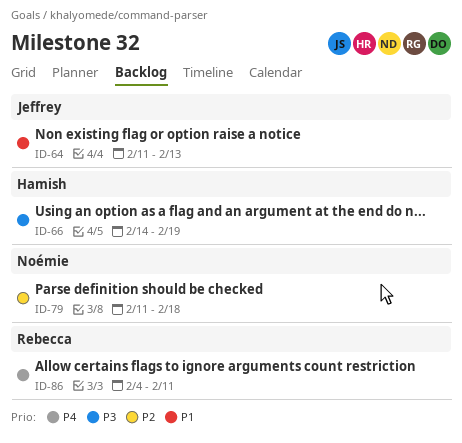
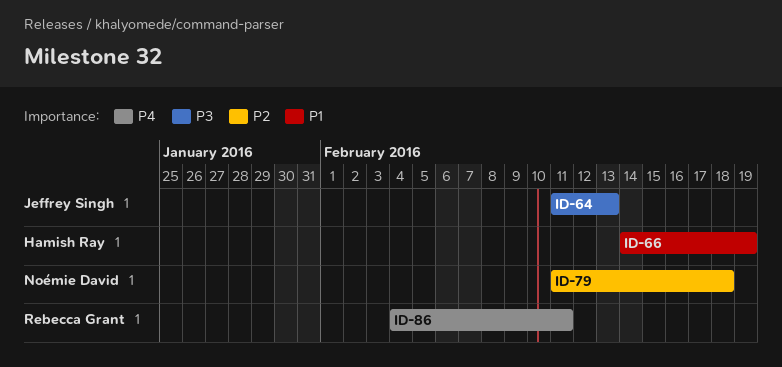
ID-64, priority: P1 -> P3
ID-66, priority: P3 -> P1

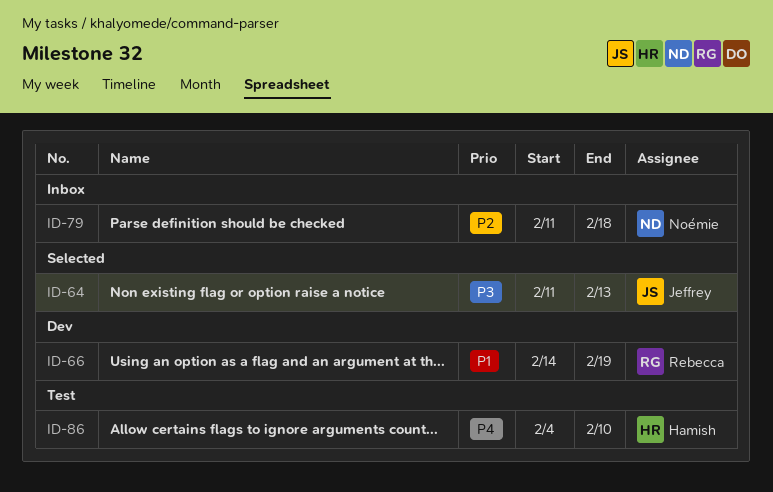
ID-66, owner: Hamish Ray -> Rebecca Grant
ID-86, owner: Rebecca Grant -> Hamish Ray
ID-86, due: Feb 11 -> Feb 10

